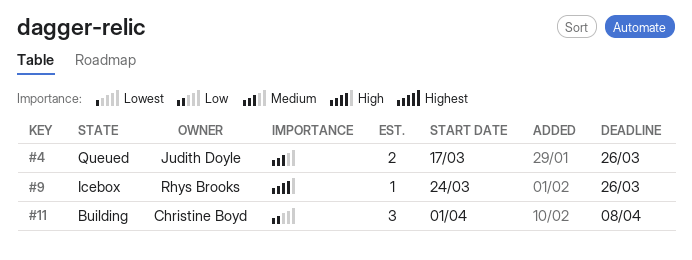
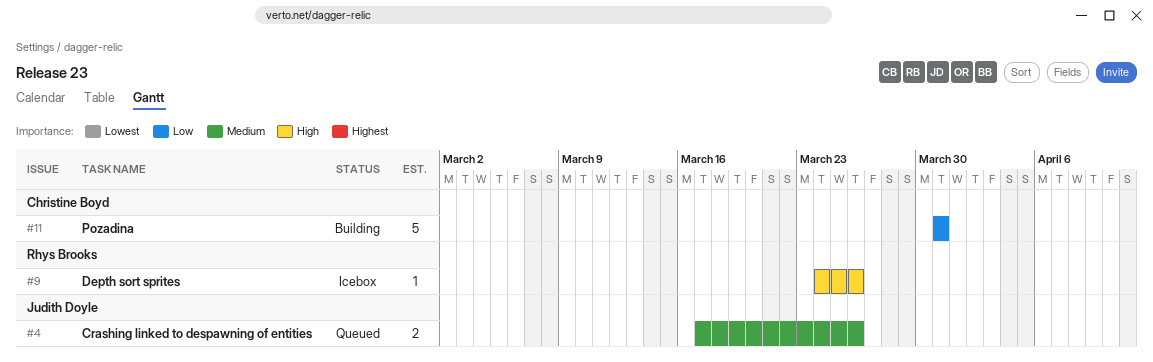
#11, estimate: 3 -> 5
#11, start: Apr 1 -> Mar 31
#11, due: Apr 8 -> Mar 31

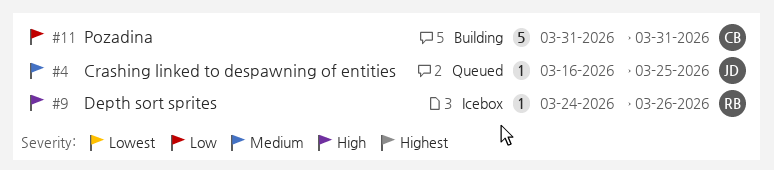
#4, estimate: 2 -> 1
#4, start: Mar 17 -> Mar 16
#4, due: Mar 26 -> Mar 25

